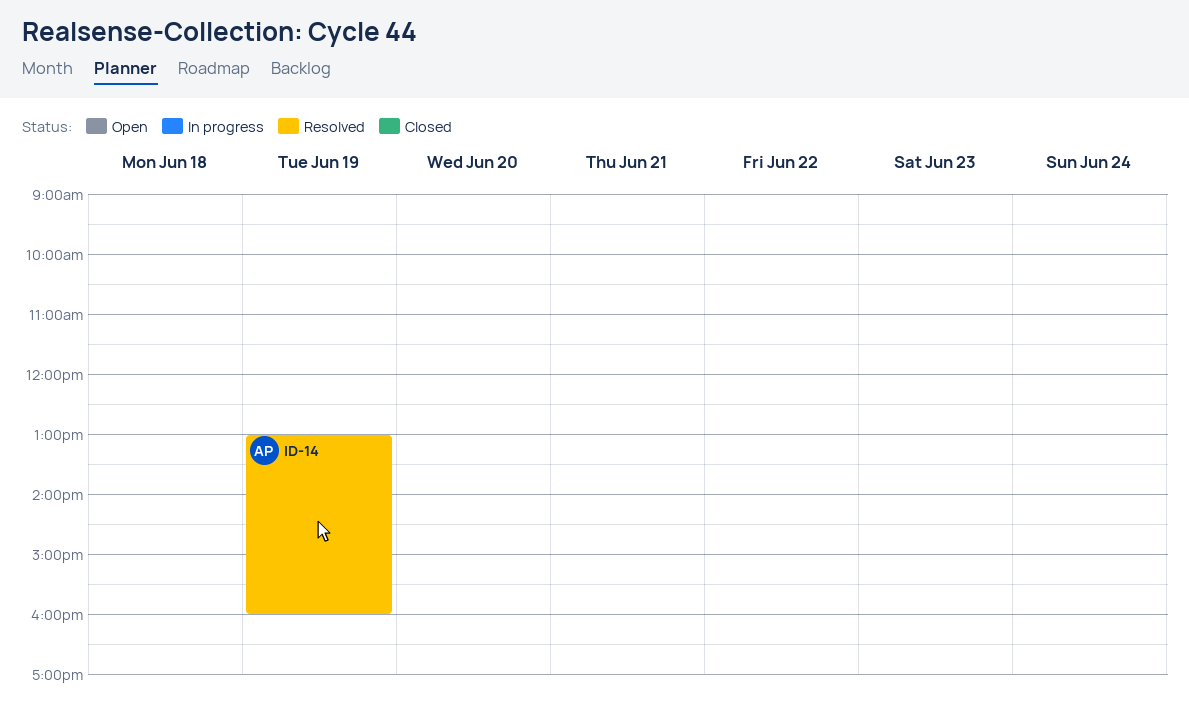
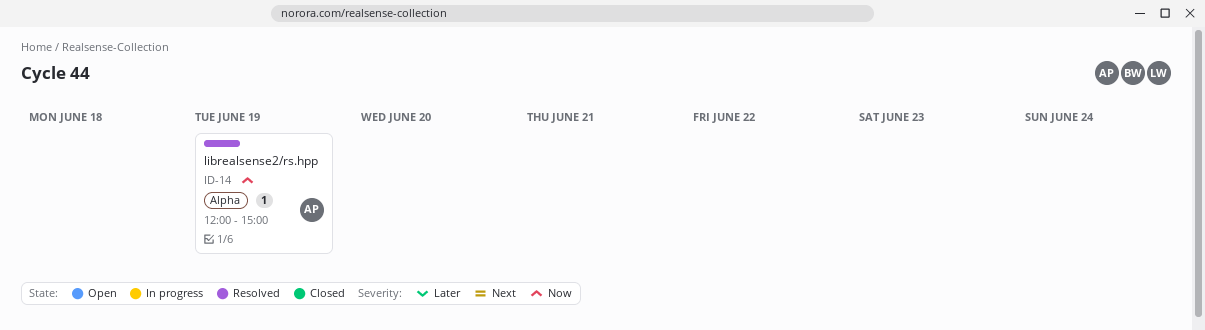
ID-14, begins: 13:00 -> 12:00
ID-14, ends: 16:00 -> 15:00

